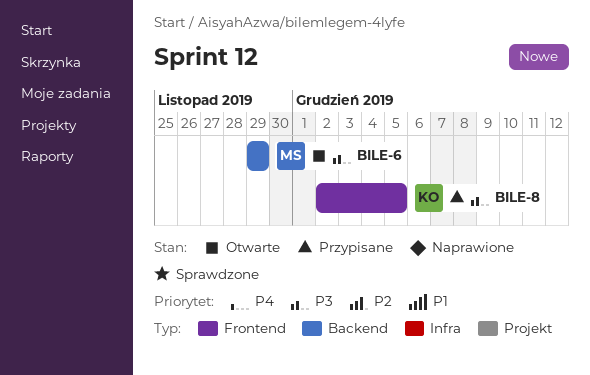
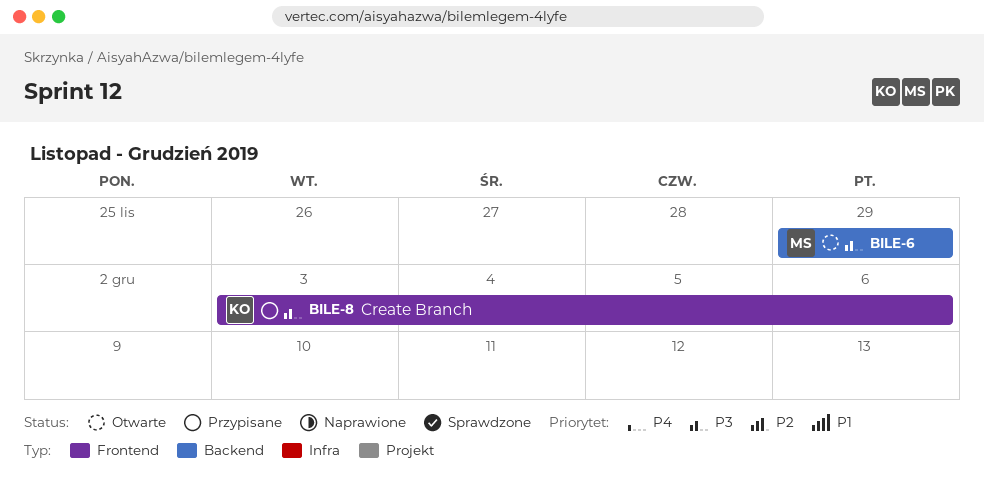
BILE-8, start: Dec 2 -> Dec 3
BILE-8, due: Dec 5 -> Dec 6

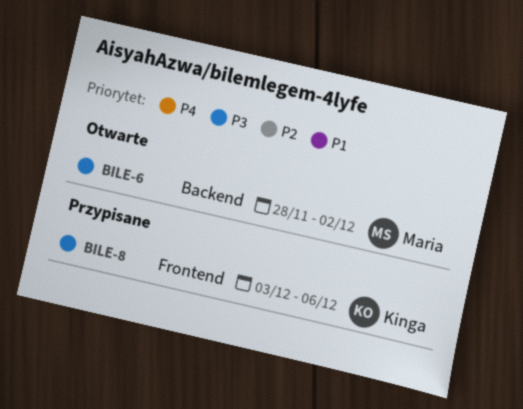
BILE-6, start: Nov 29 -> Nov 28
BILE-6, due: Nov 29 -> Dec 2

